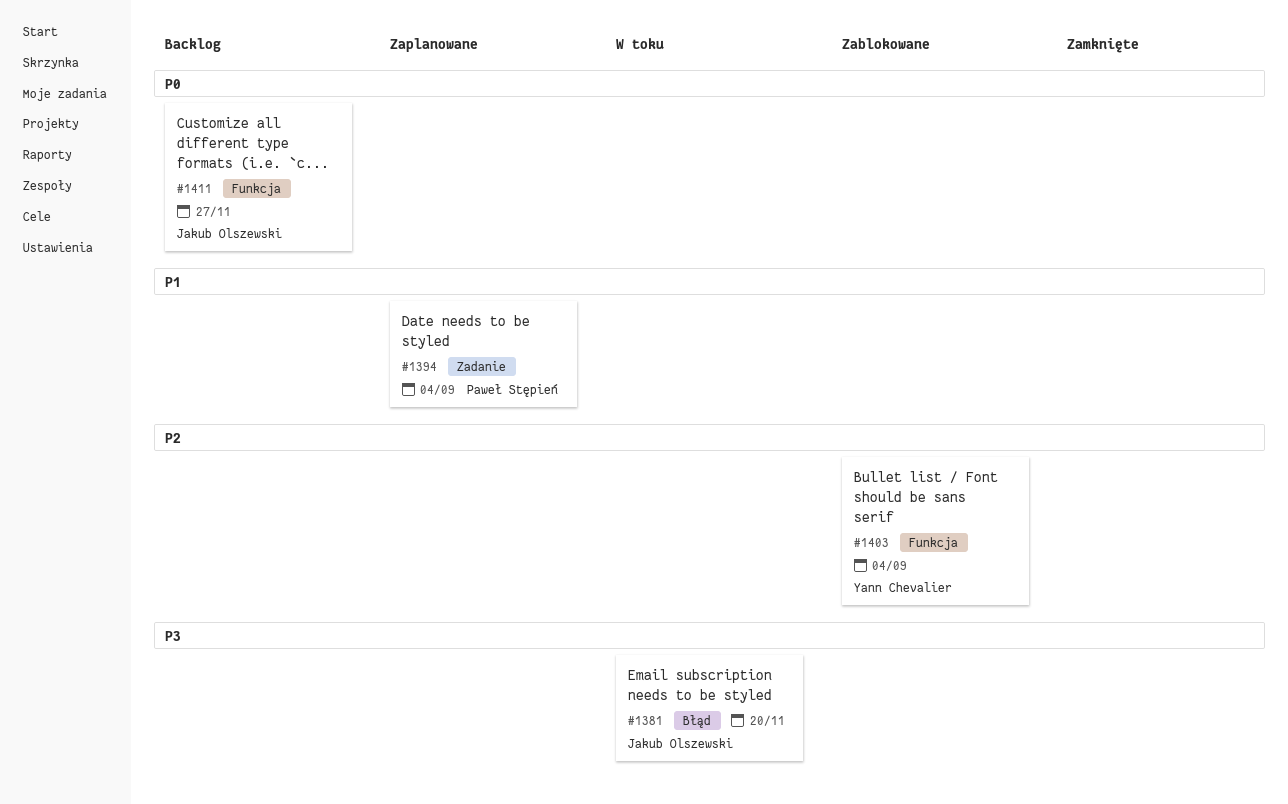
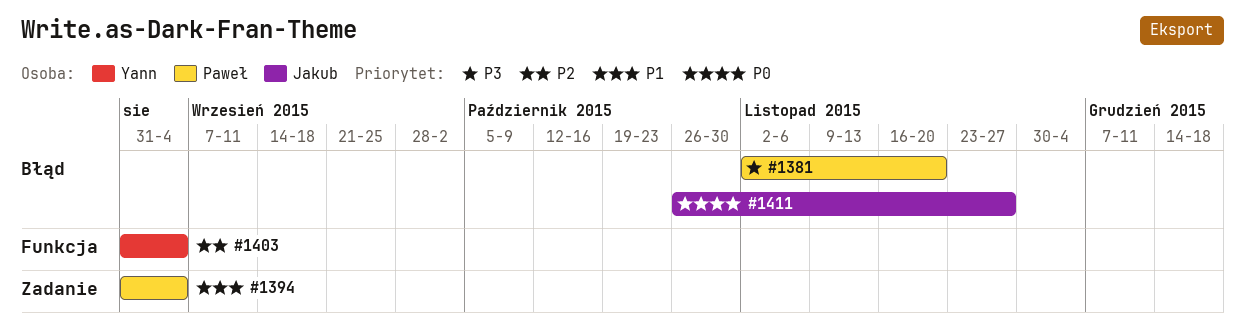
#1381, owner: Jakub Olszewski -> Paweł Stępień
#1411, label: Funkcja -> Błąd

